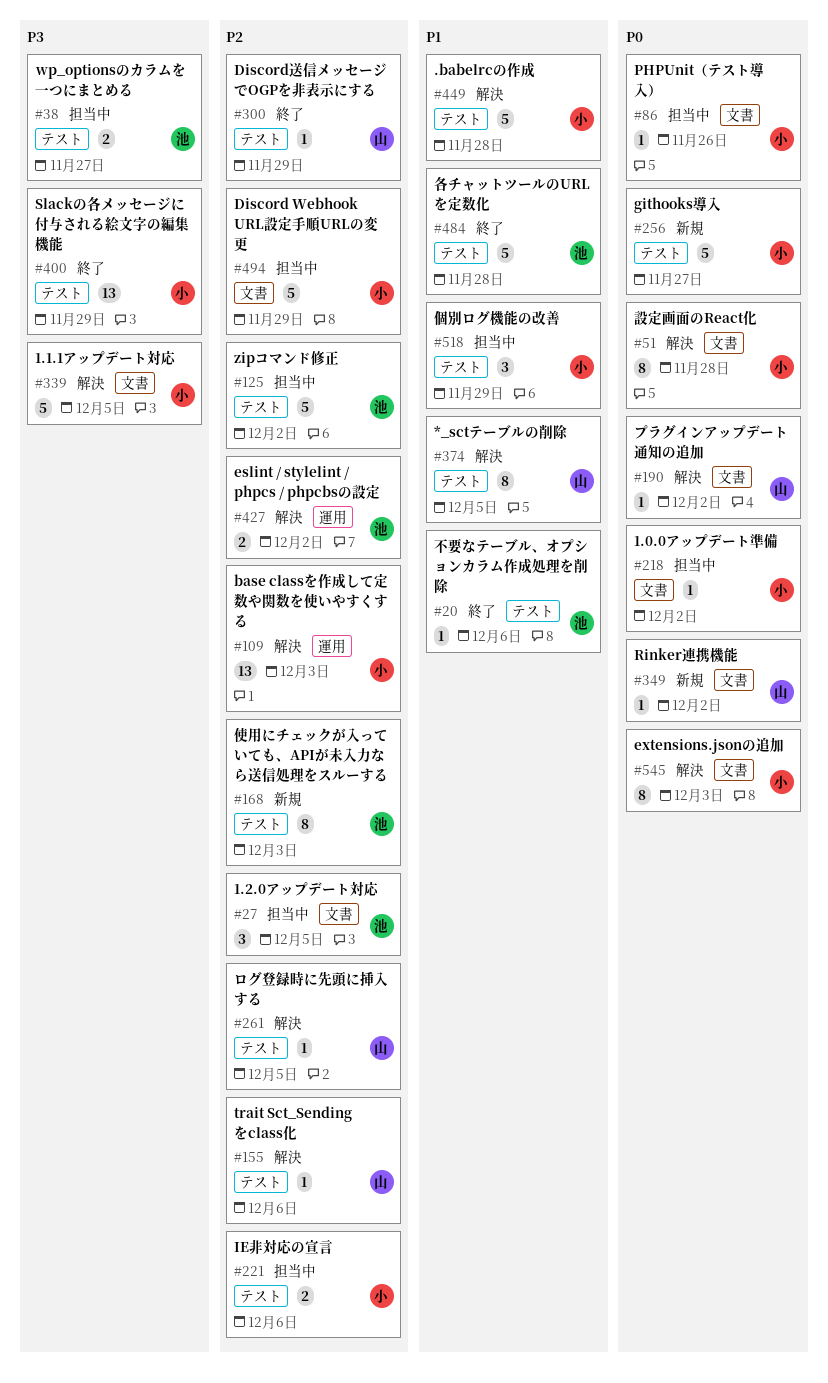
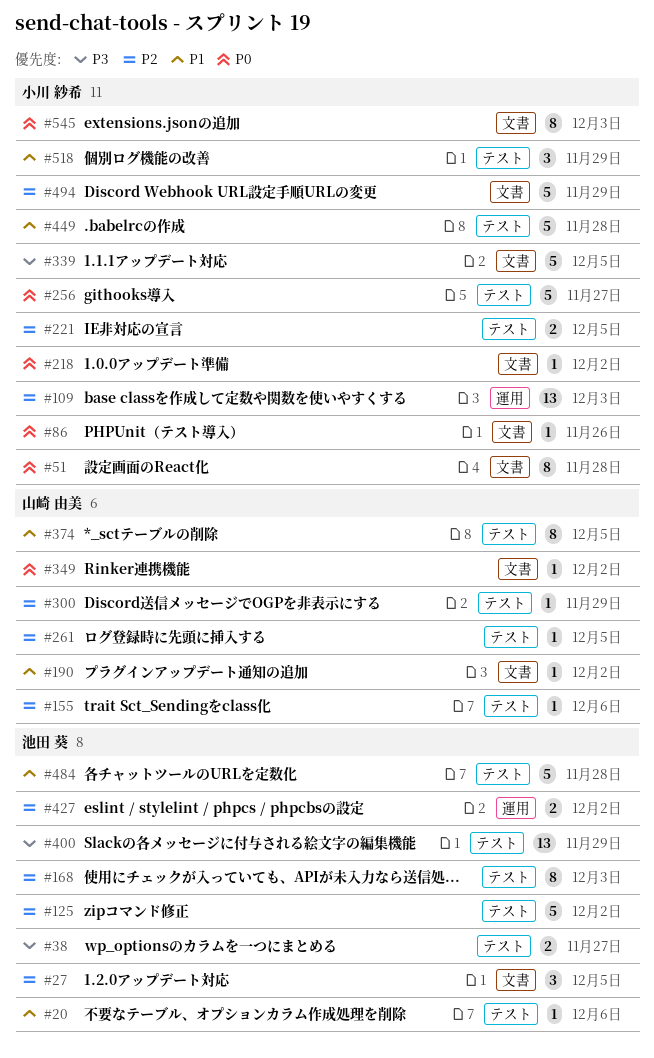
#190, priority: P0 -> P1
#221, due: Dec 6 -> Dec 5
#400, owner: 小川 紗希 -> 池田 葵

